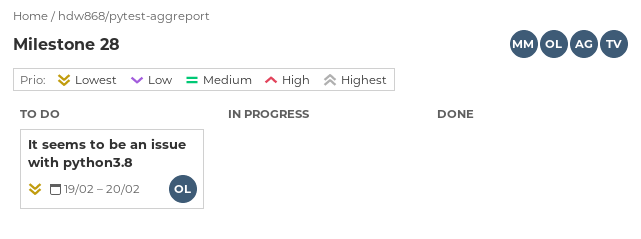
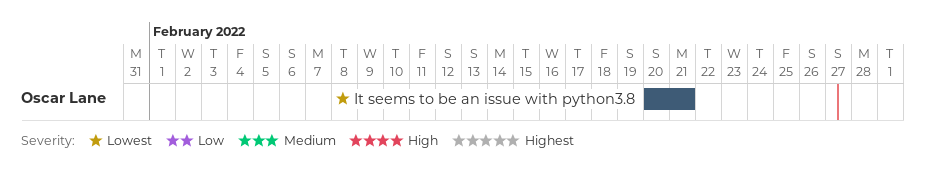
It seems to be an issue with python3.8, start: Feb 19 -> Feb 20
It seems to be an issue with python3.8, due: Feb 20 -> Feb 21

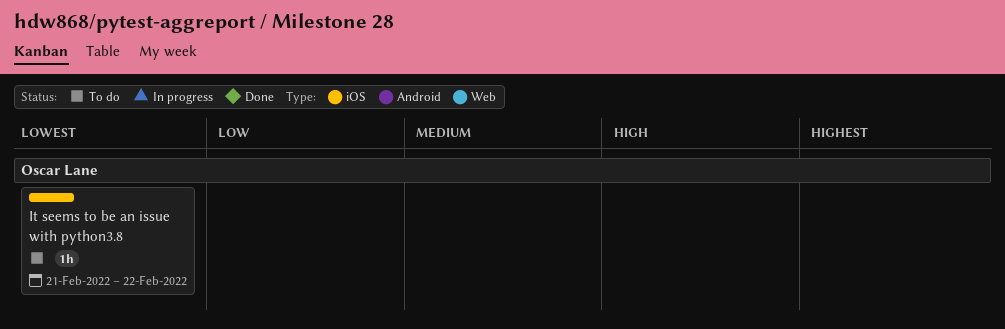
It seems to be an issue with python3.8, start: Feb 20 -> Feb 21
It seems to be an issue with python3.8, due: Feb 21 -> Feb 22

